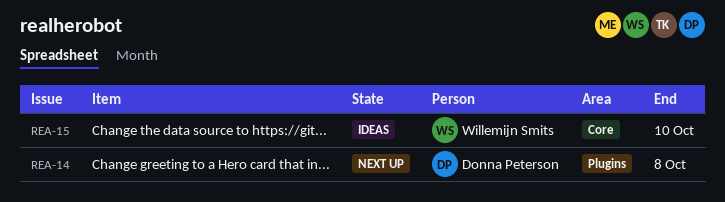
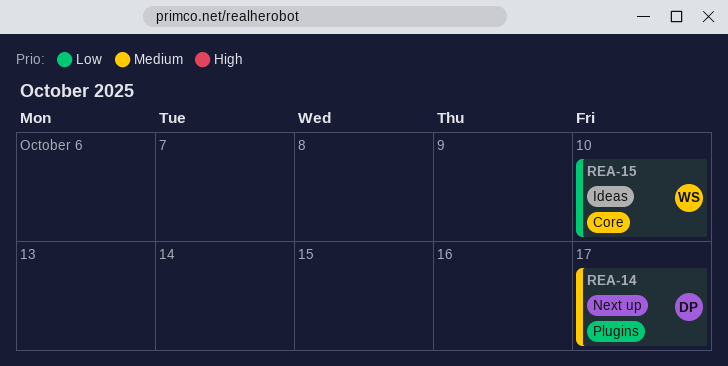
REA-14, due: Oct 8 -> Oct 17

